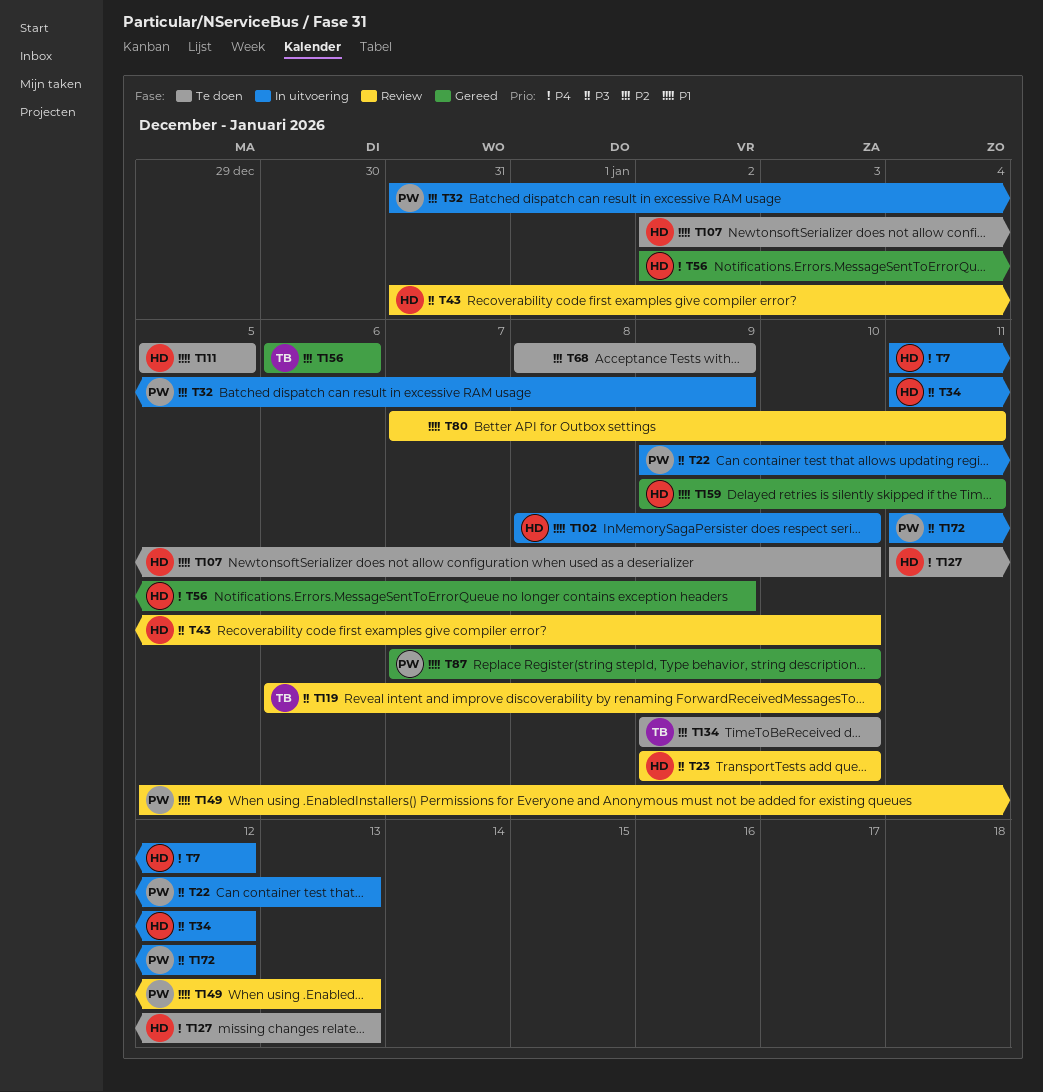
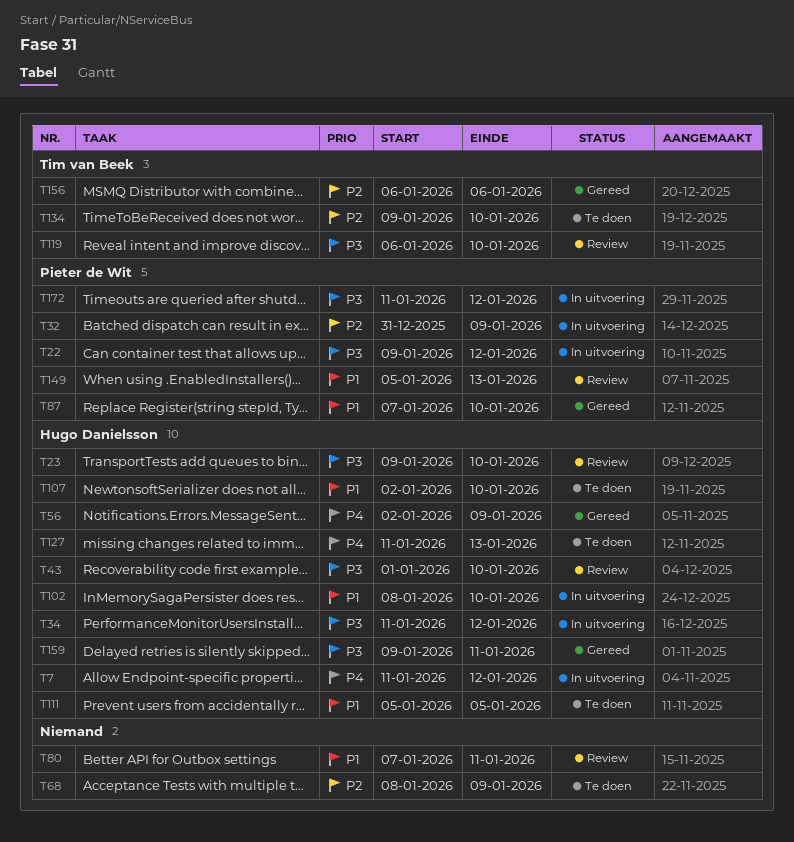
T22, due: Jan 13 -> Jan 12
T43, start: Dec 31 -> Jan 1
T159, priority: P1 -> P3

